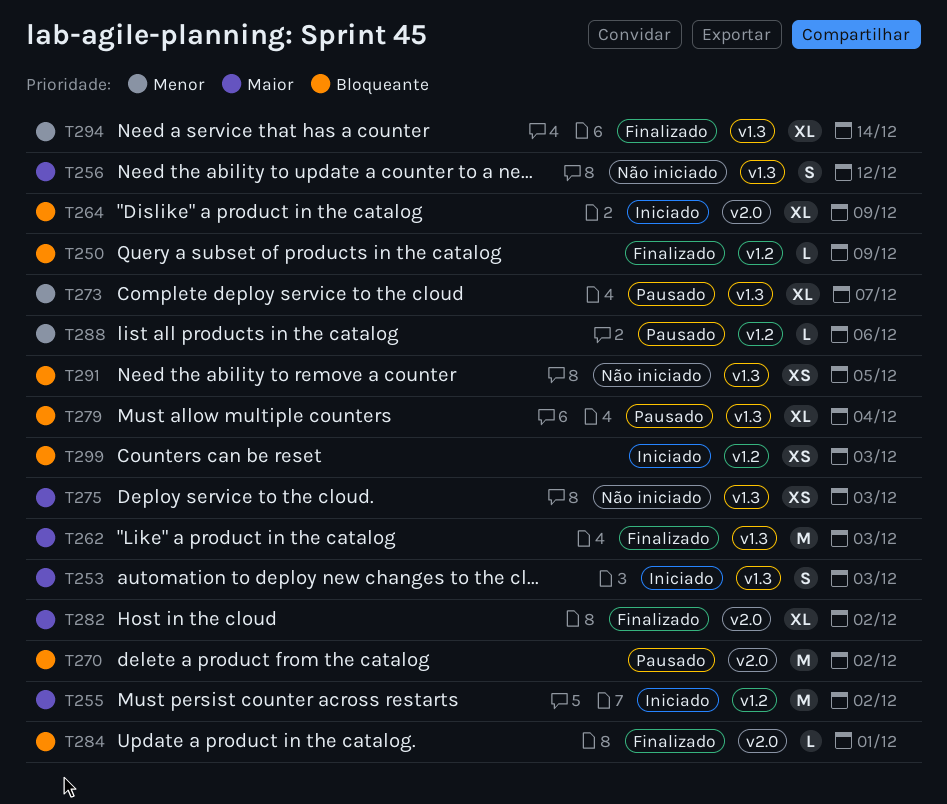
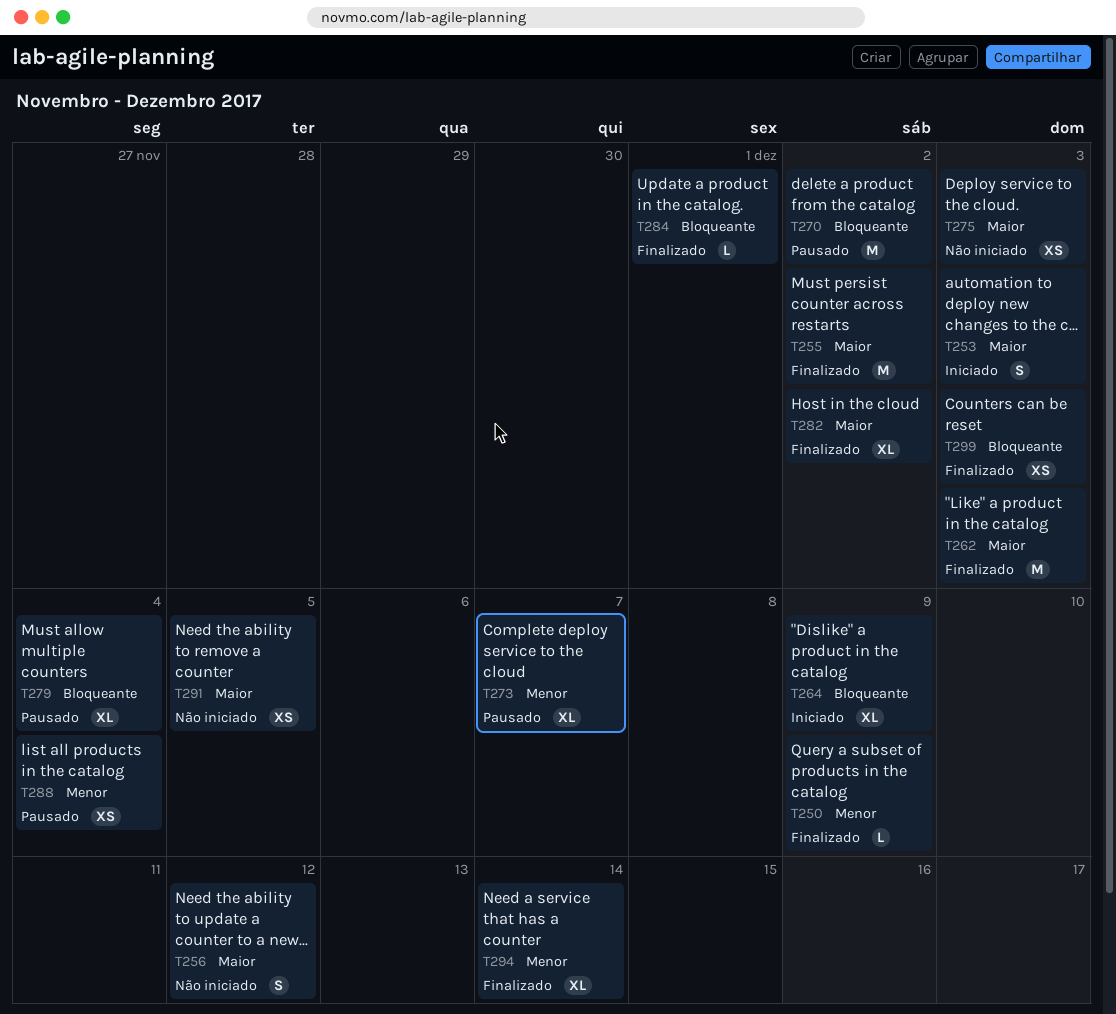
T250, priority: Bloqueante -> Menor
T255, status: Iniciado -> Finalizado
T288, estimate: L -> XS
T288, due: Dec 6 -> Dec 4
T291, priority: Bloqueante -> Maior
T299, status: Iniciado -> Finalizado

